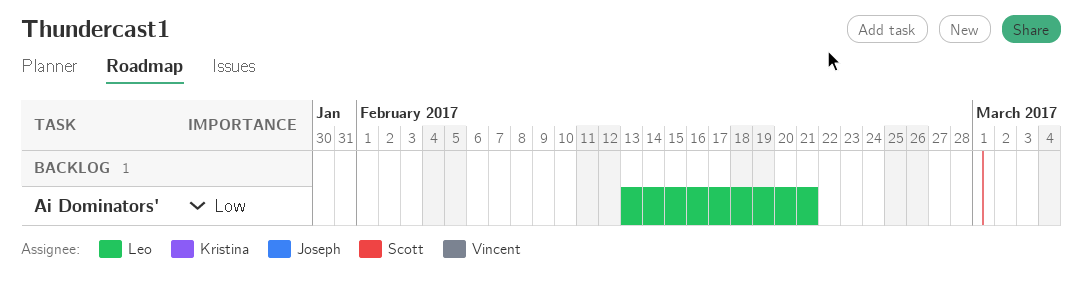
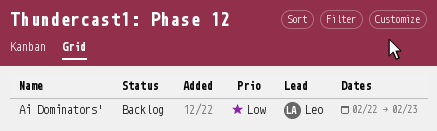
Ai Dominators', start: Feb 13 -> Feb 22
Ai Dominators', due: Feb 21 -> Feb 23

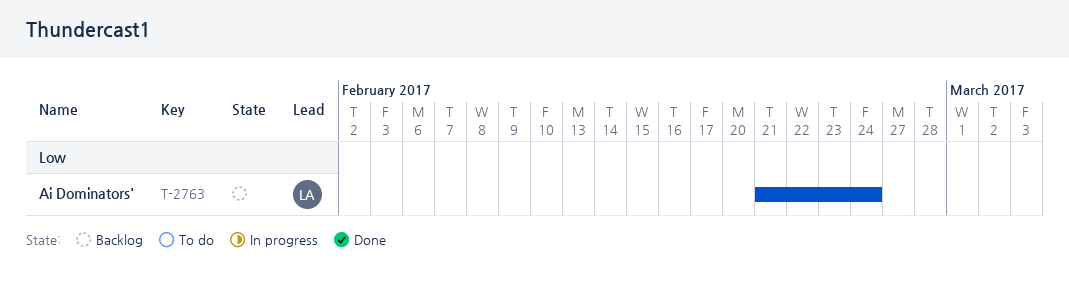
Ai Dominators', start: Feb 22 -> Feb 21
Ai Dominators', due: Feb 23 -> Feb 24

